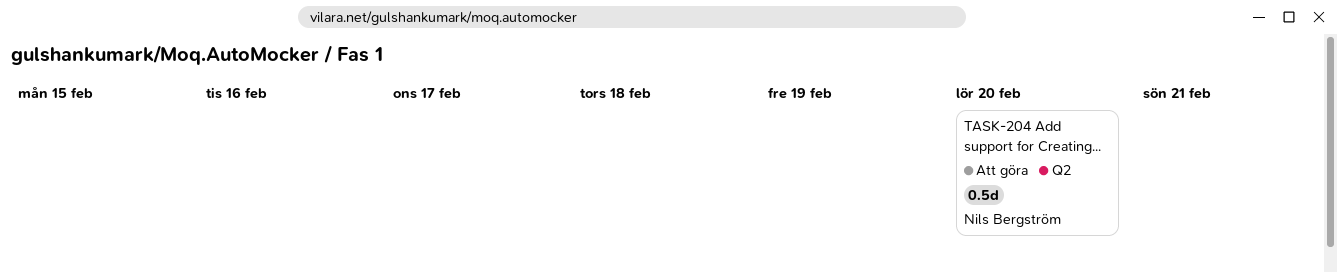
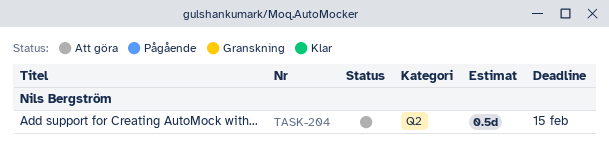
TASK-204, due: Feb 20 -> Feb 15

